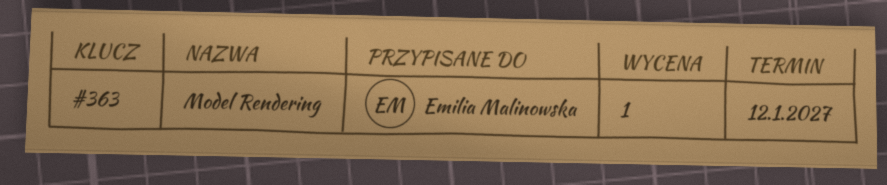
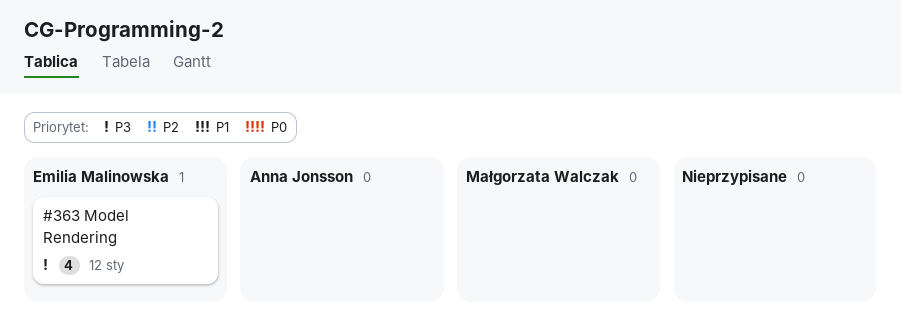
#363, estimate: 1 -> 4

